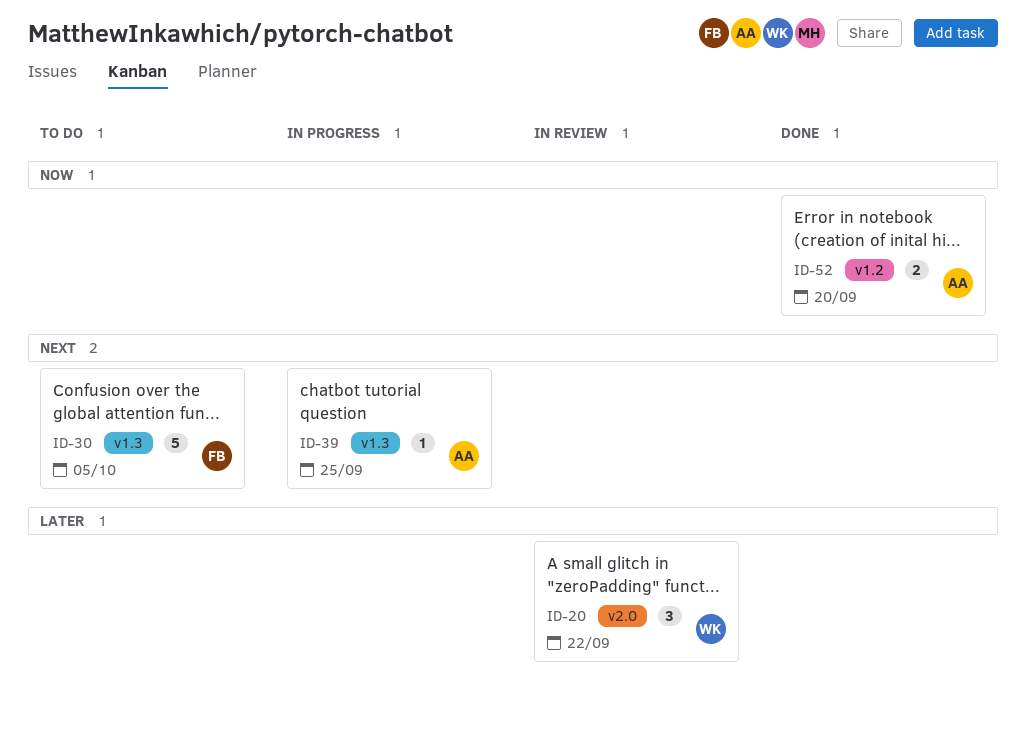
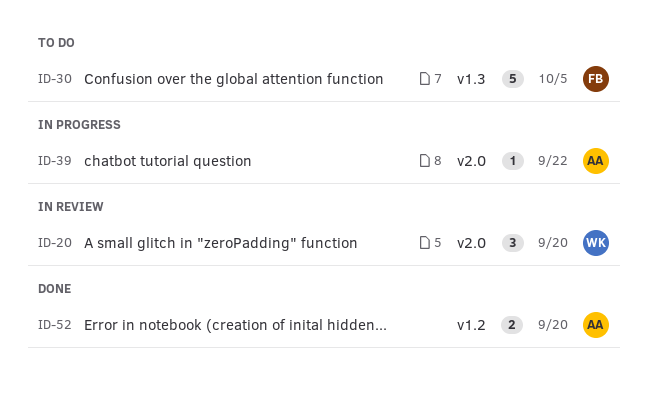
ID-20, due: Sep 22 -> Sep 20
ID-39, label: v1.3 -> v2.0
ID-39, due: Sep 25 -> Sep 22

